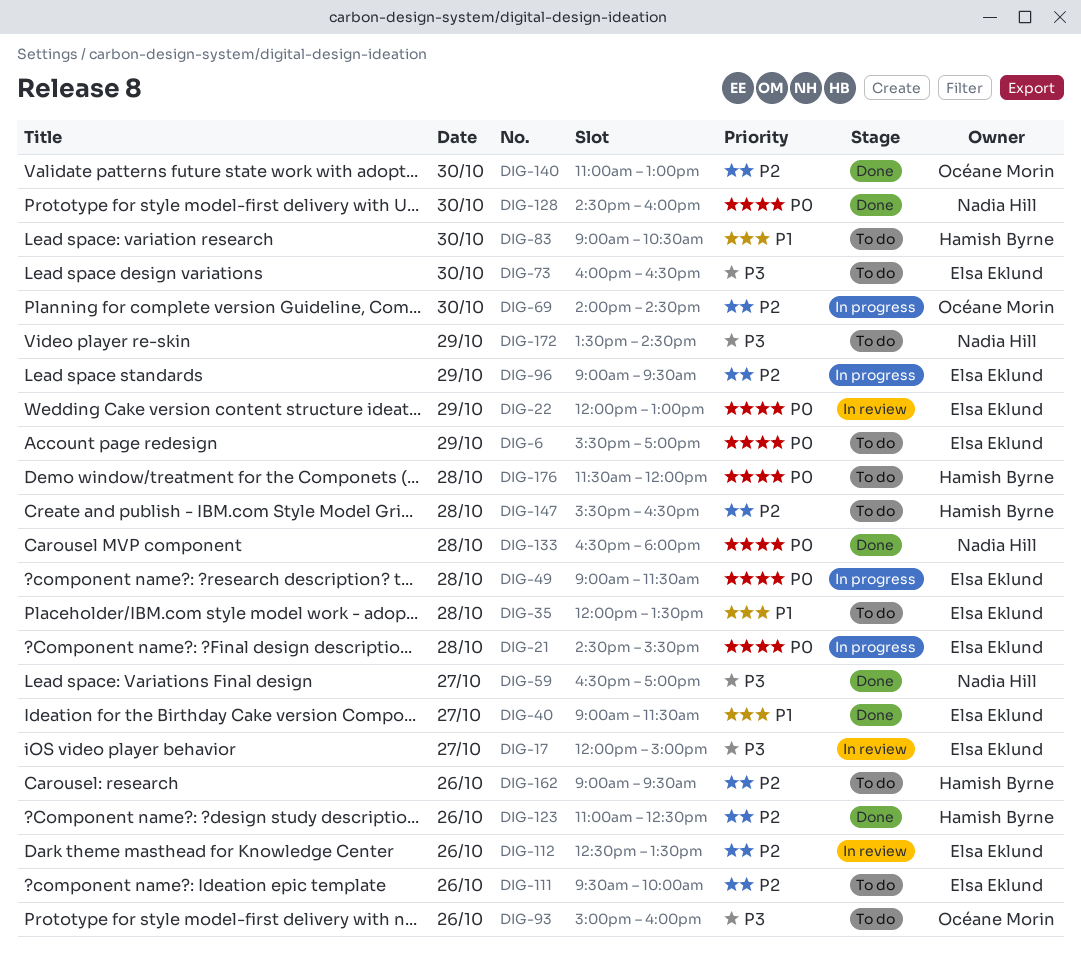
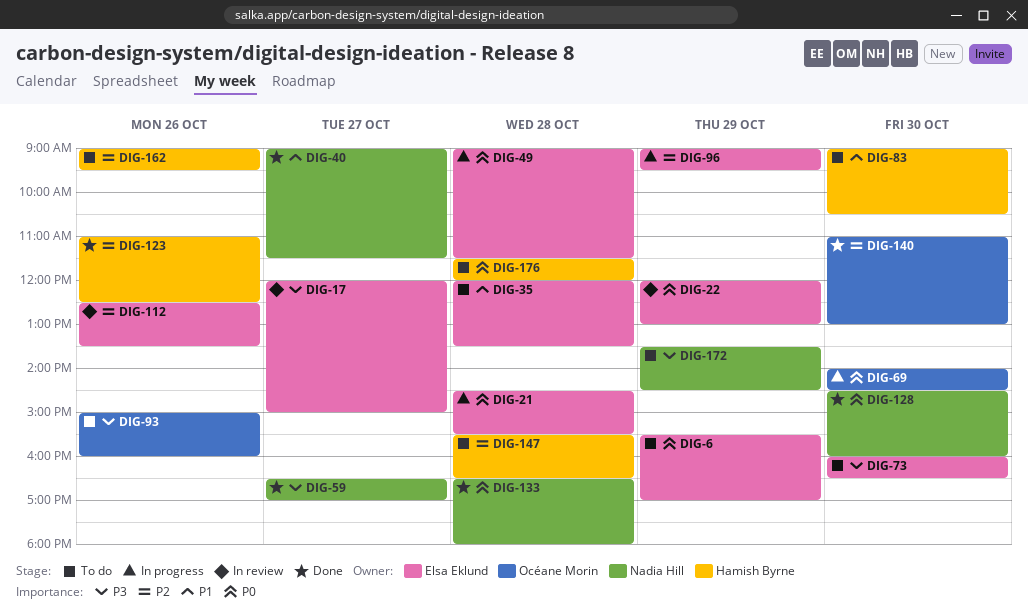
DIG-40, owner: Elsa Eklund -> Nadia Hill
DIG-69, priority: P2 -> P0
DIG-111: present -> none

